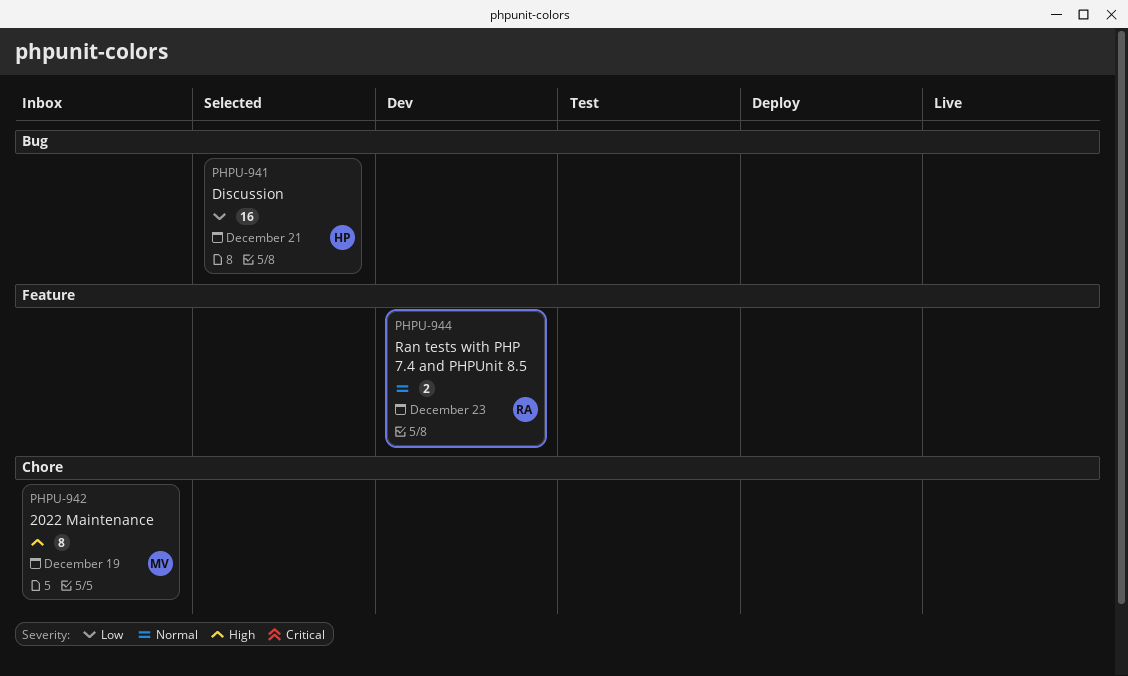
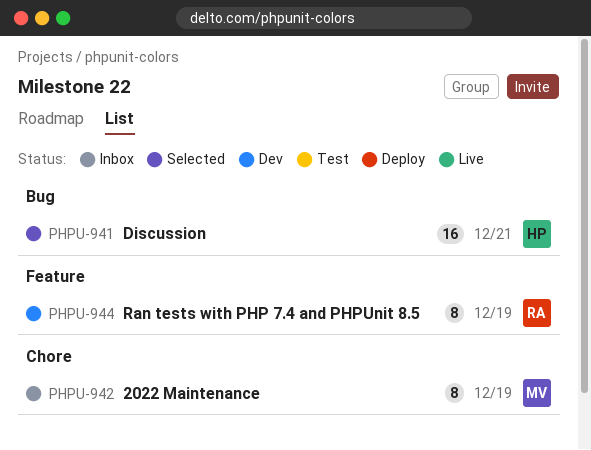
PHPU-944, estimate: 2 -> 8
PHPU-944, due: Dec 23 -> Dec 19

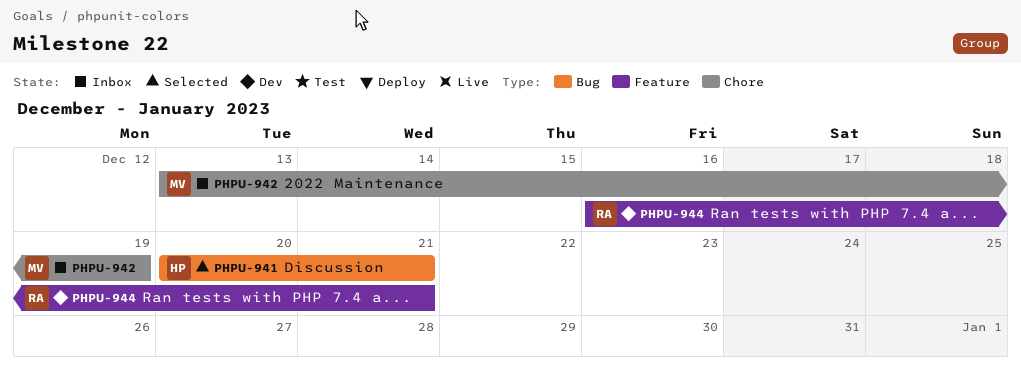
PHPU-944, due: Dec 19 -> Dec 21

